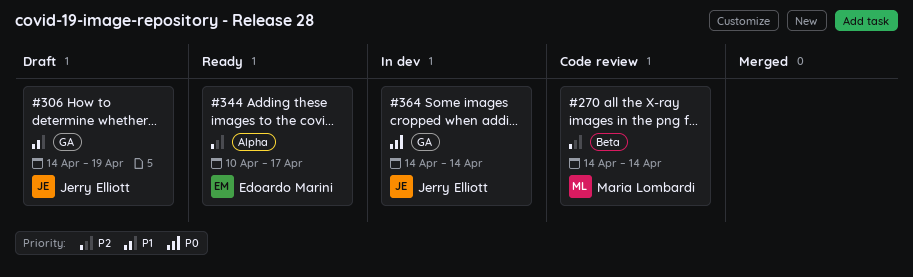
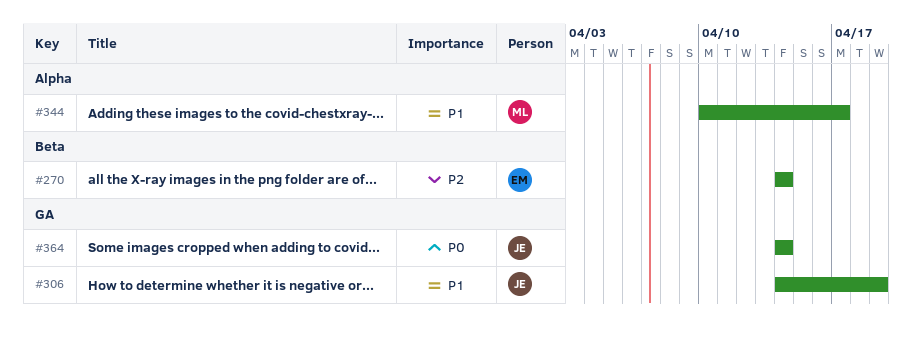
#270, owner: Maria Lombardi -> Edoardo Marini
#344, owner: Edoardo Marini -> Maria Lombardi
#344, priority: P2 -> P1

